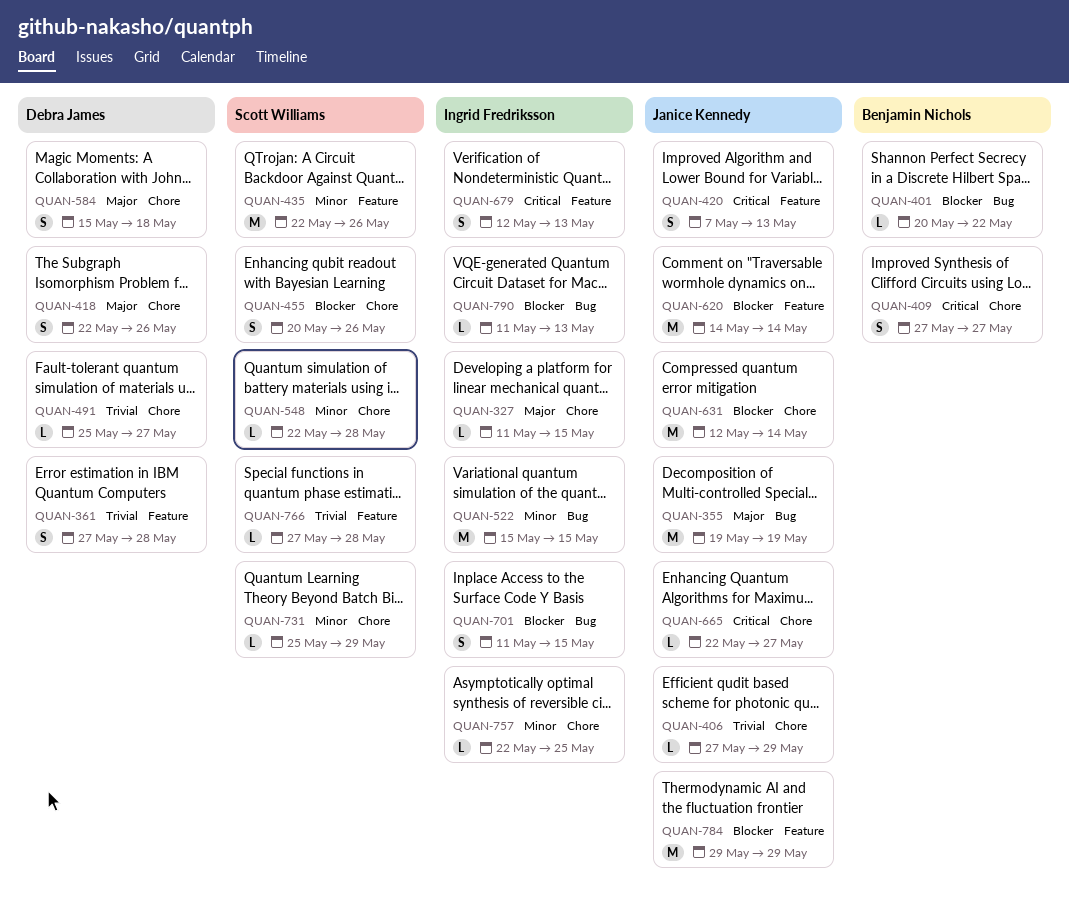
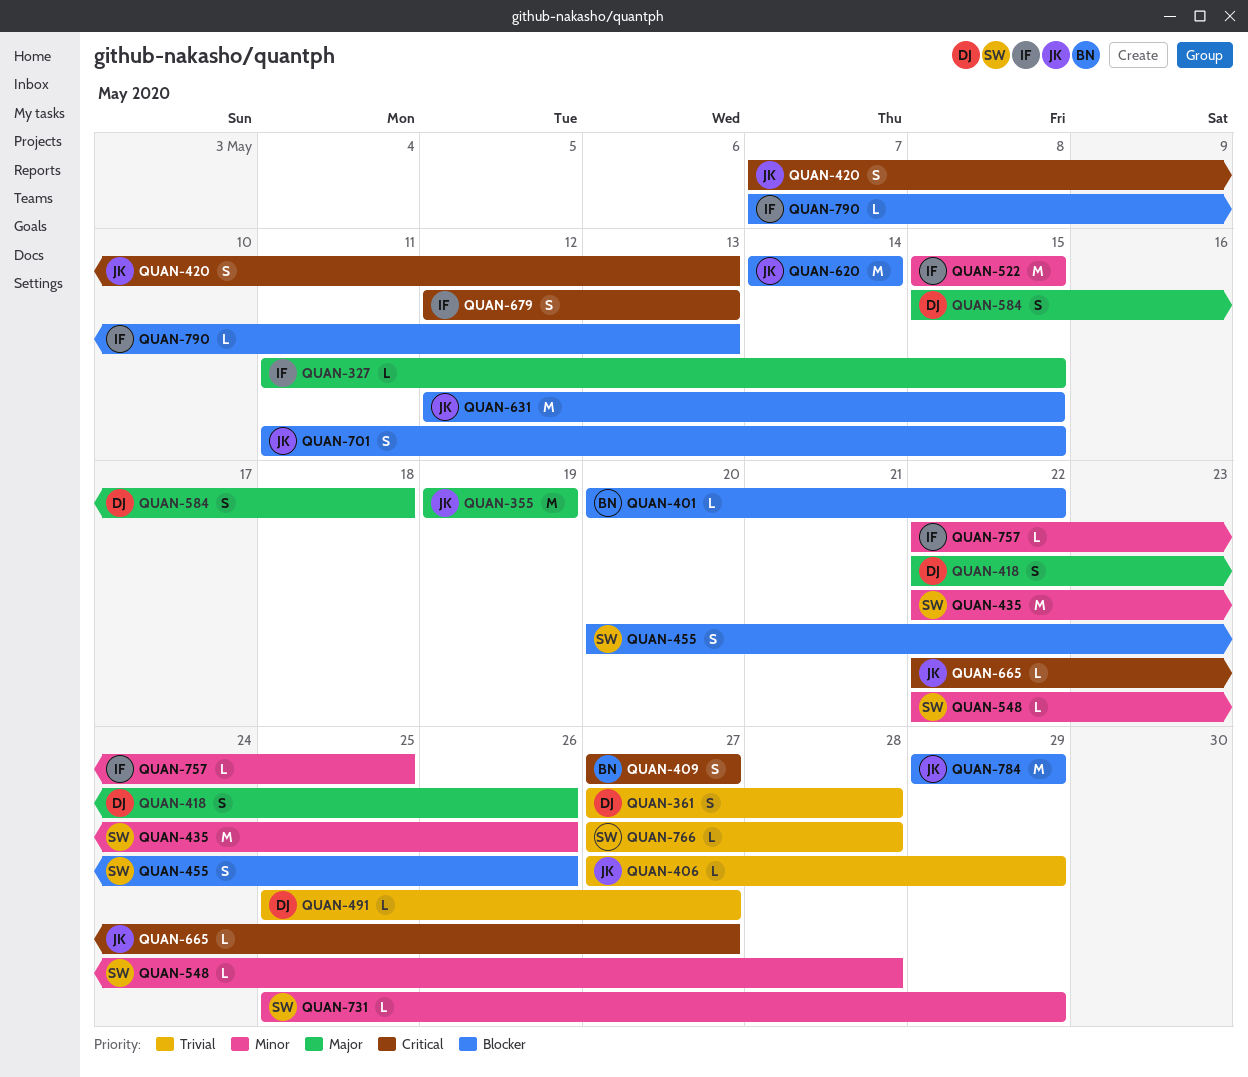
QUAN-631, due: May 14 -> May 15
QUAN-701, owner: Ingrid Fredriksson -> Janice Kennedy
QUAN-790, start: May 11 -> May 7

